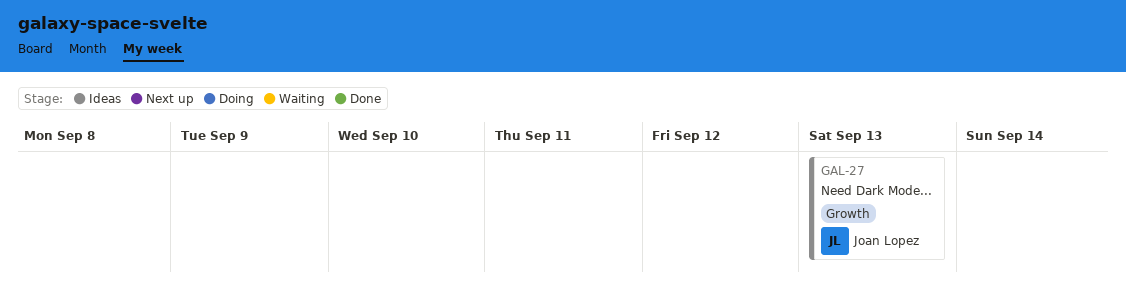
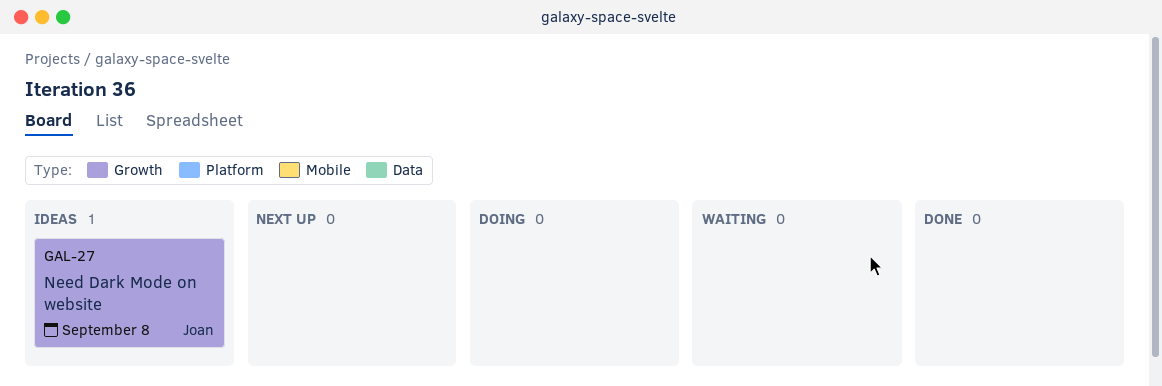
GAL-27, due: Sep 13 -> Sep 8

